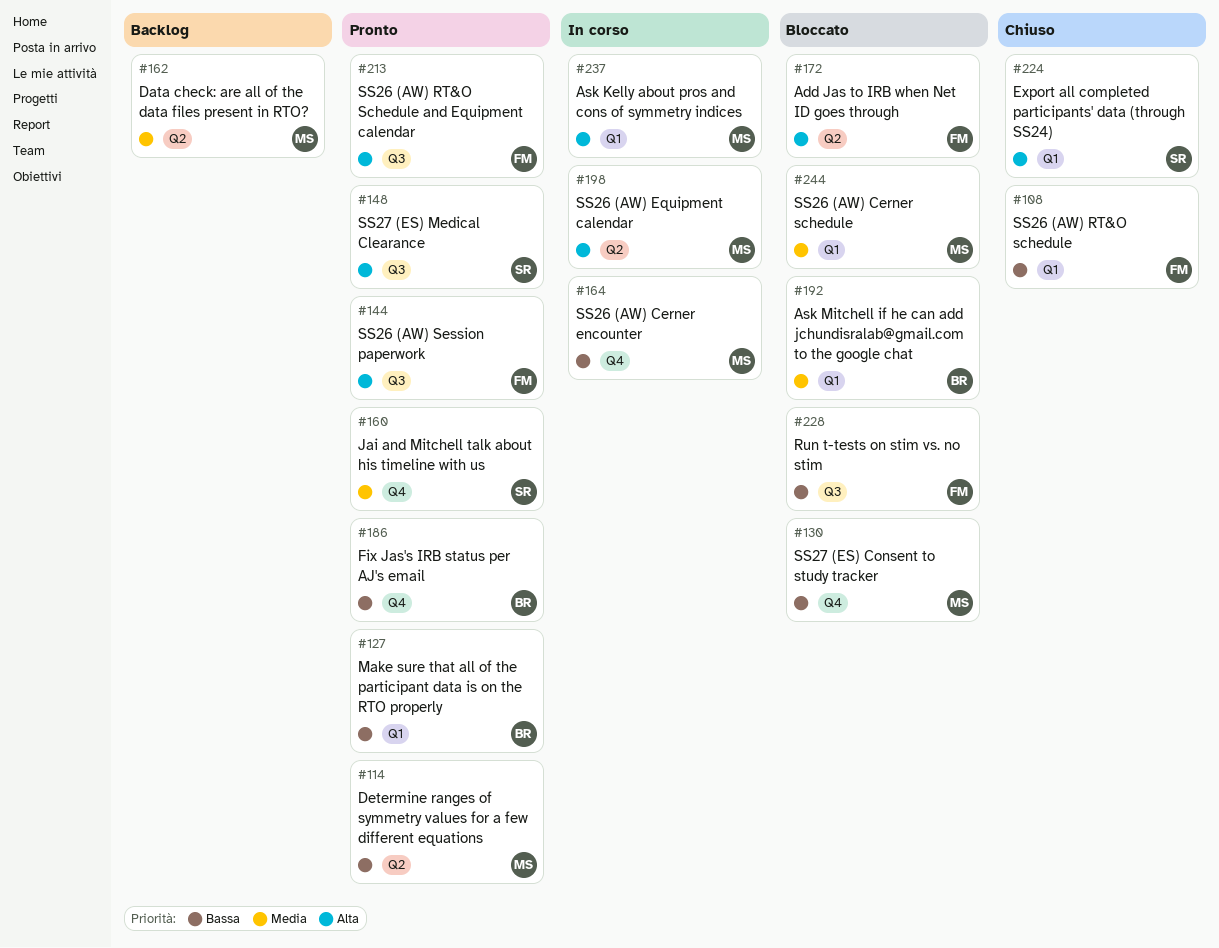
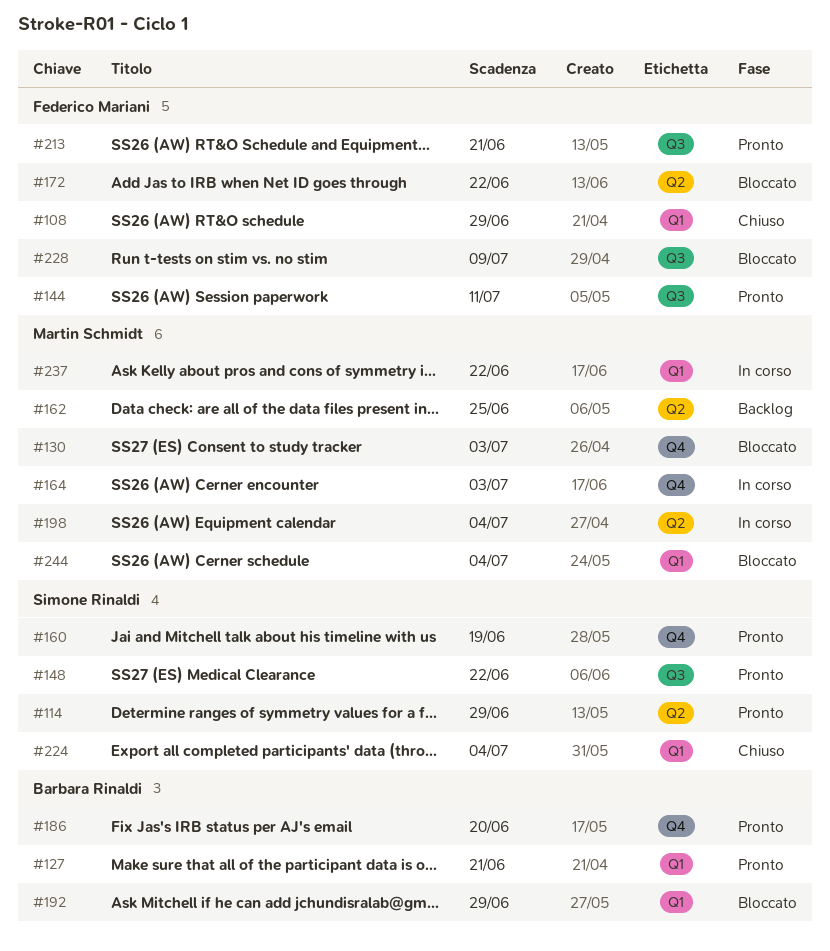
#114, owner: Martin Schmidt -> Simone Rinaldi

